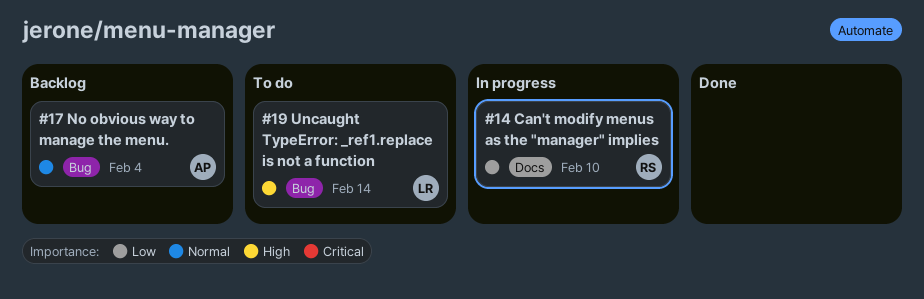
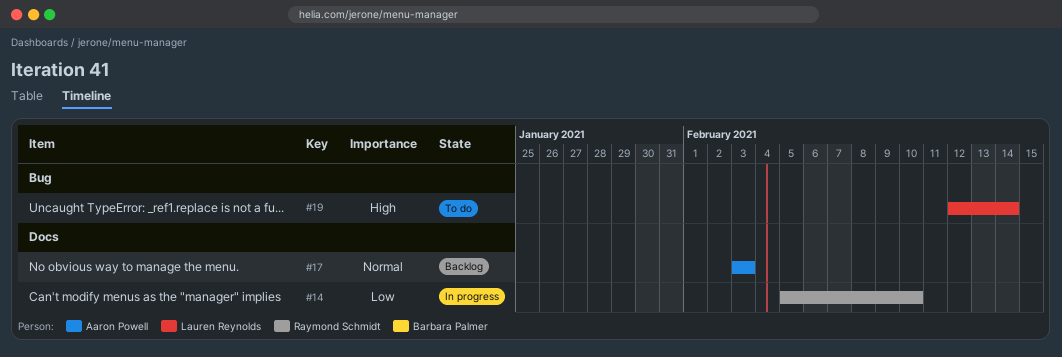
#17, label: Bug -> Docs
#17, due: Feb 4 -> Feb 3

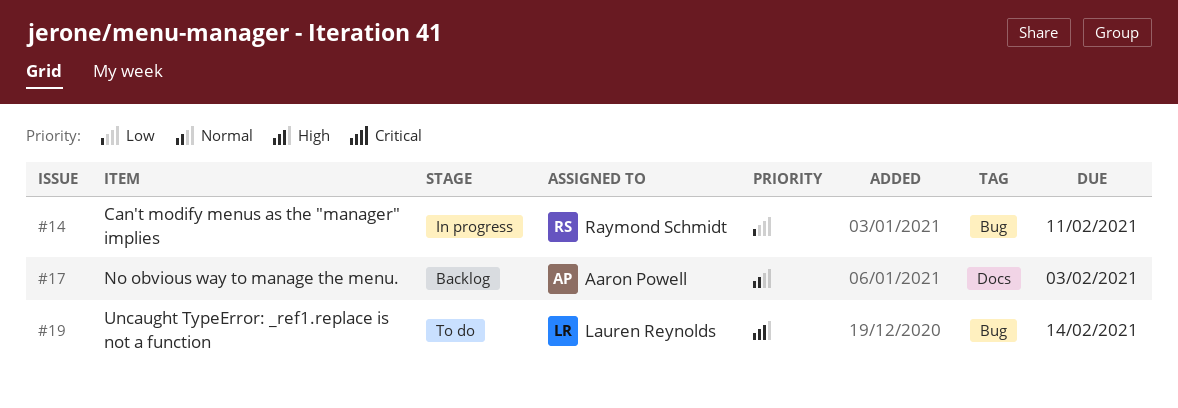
#14, label: Docs -> Bug
#14, due: Feb 10 -> Feb 11

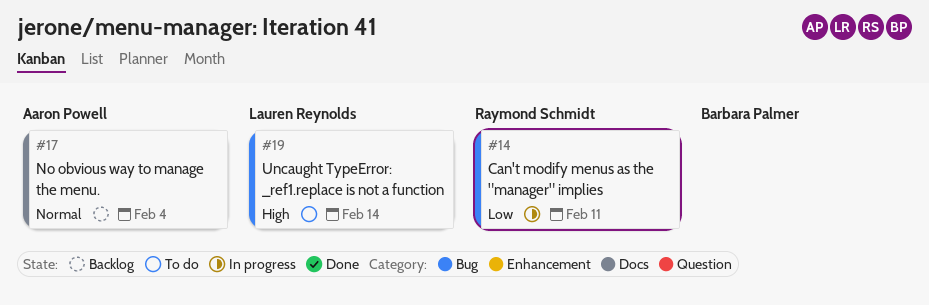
#17, due: Feb 3 -> Feb 4

